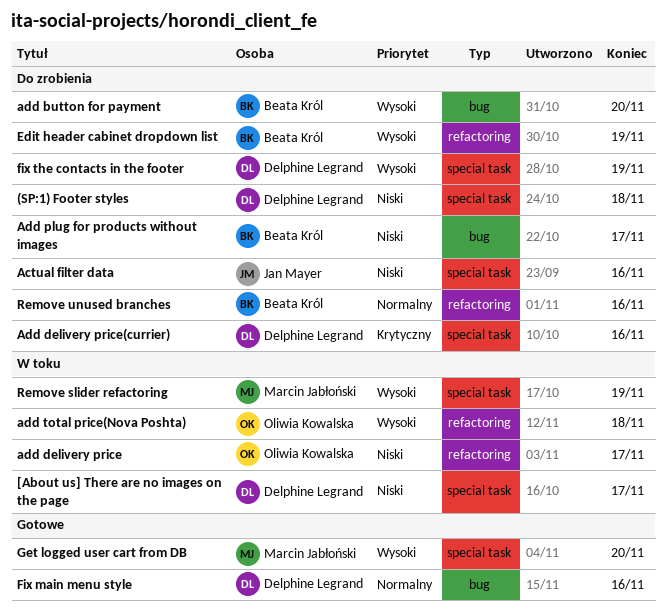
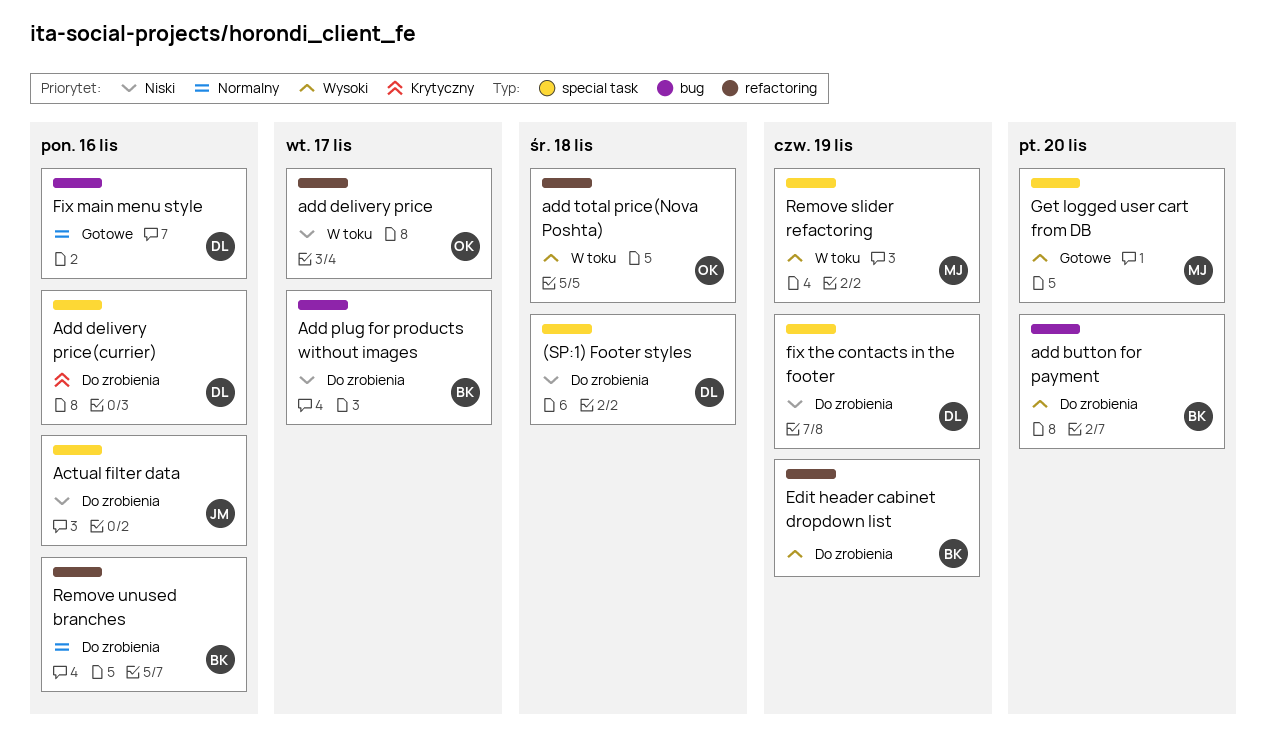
[About us] There are no images on the page: present -> none
fix the contacts in the footer, priority: Wysoki -> Niski

